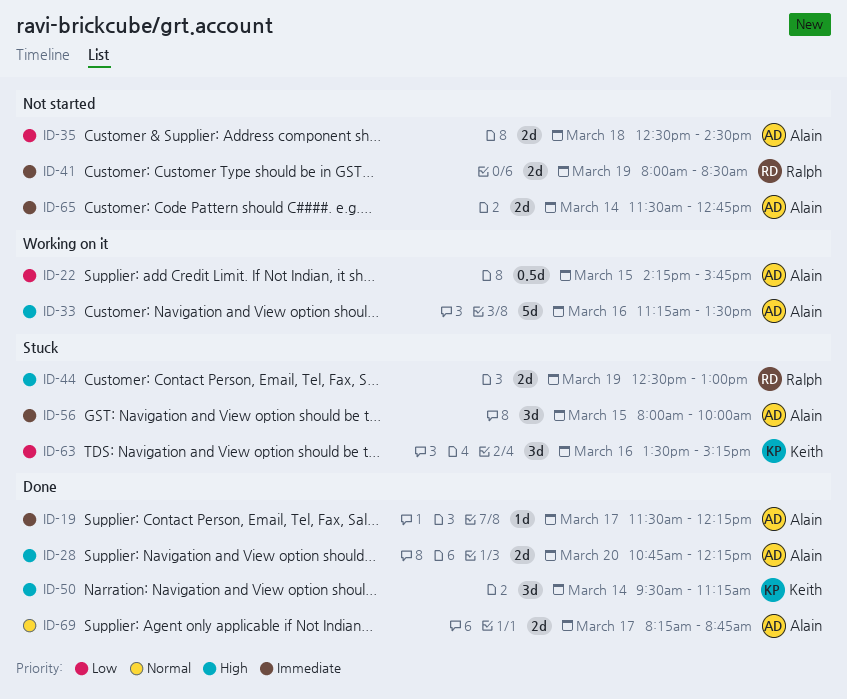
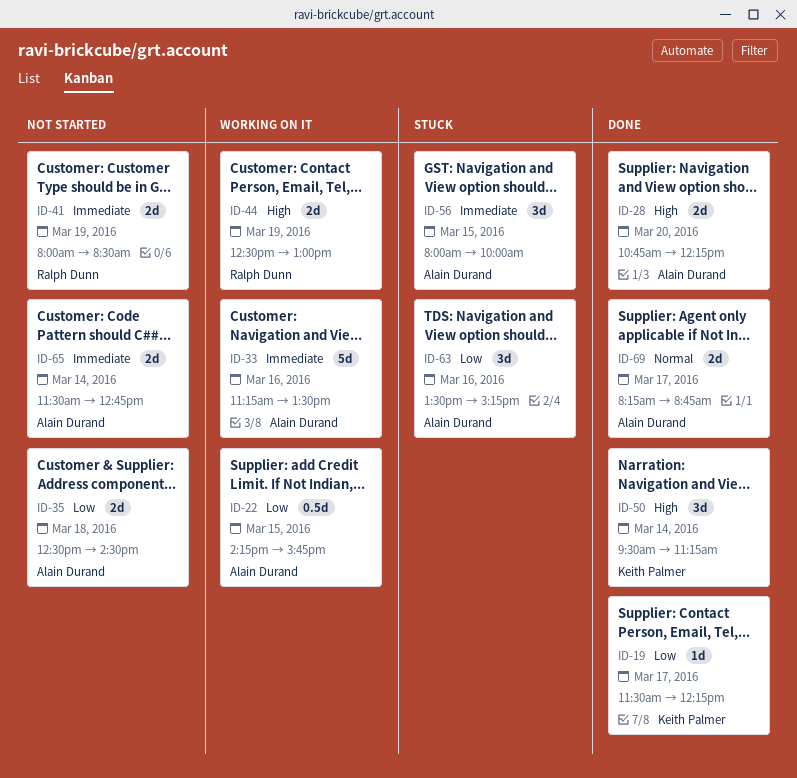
ID-19, owner: Alain Durand -> Keith Palmer
ID-19, priority: Immediate -> Low
ID-33, priority: High -> Immediate
ID-44, status: Stuck -> Working on it
ID-63, owner: Keith Palmer -> Alain Durand

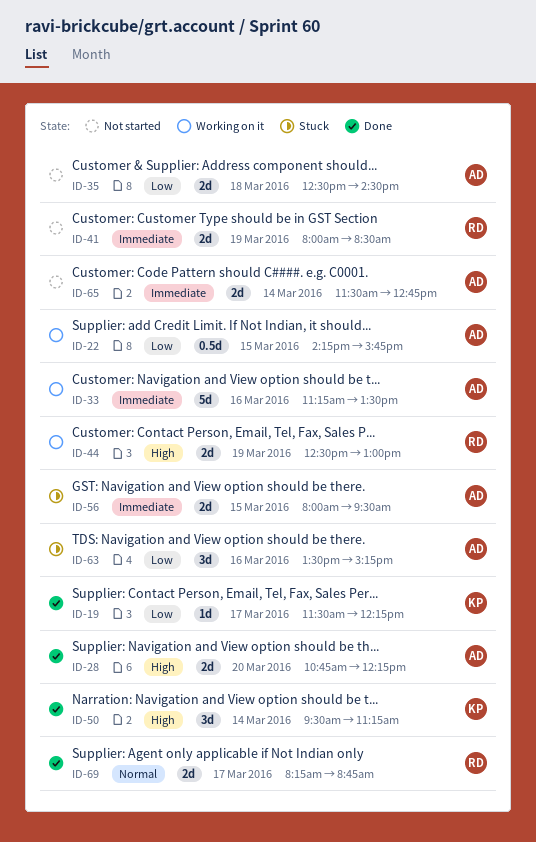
ID-56, estimate: 3d -> 2d
ID-56, ends: 10:00 -> 09:30
ID-69, owner: Alain Durand -> Ralph Dunn

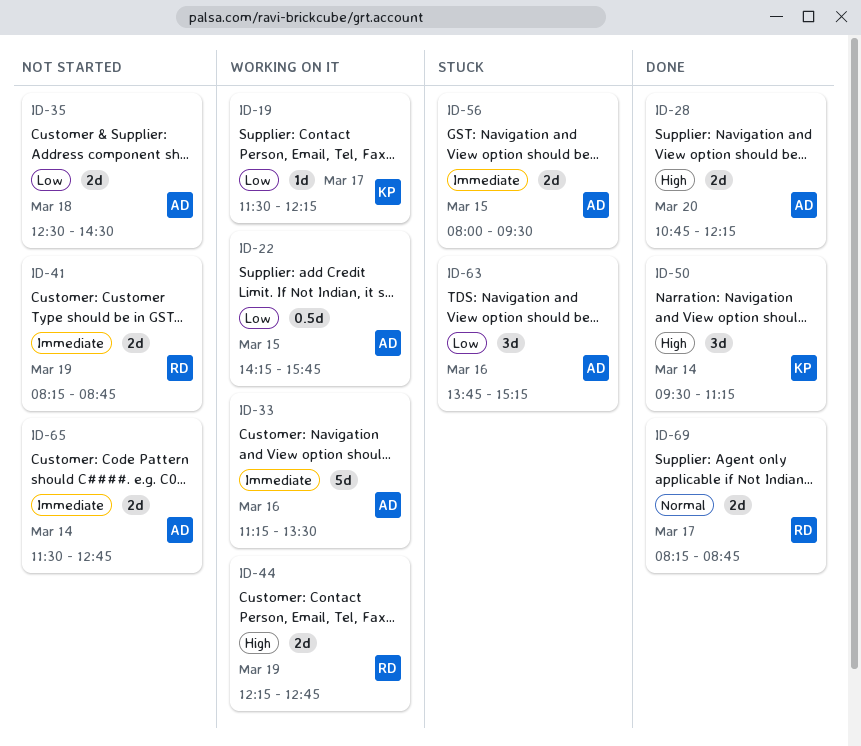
ID-19, status: Done -> Working on it
ID-41, begins: 08:00 -> 08:15
ID-41, ends: 08:30 -> 08:45
ID-44, begins: 12:30 -> 12:15
ID-44, ends: 13:00 -> 12:45
ID-63, begins: 13:30 -> 13:45

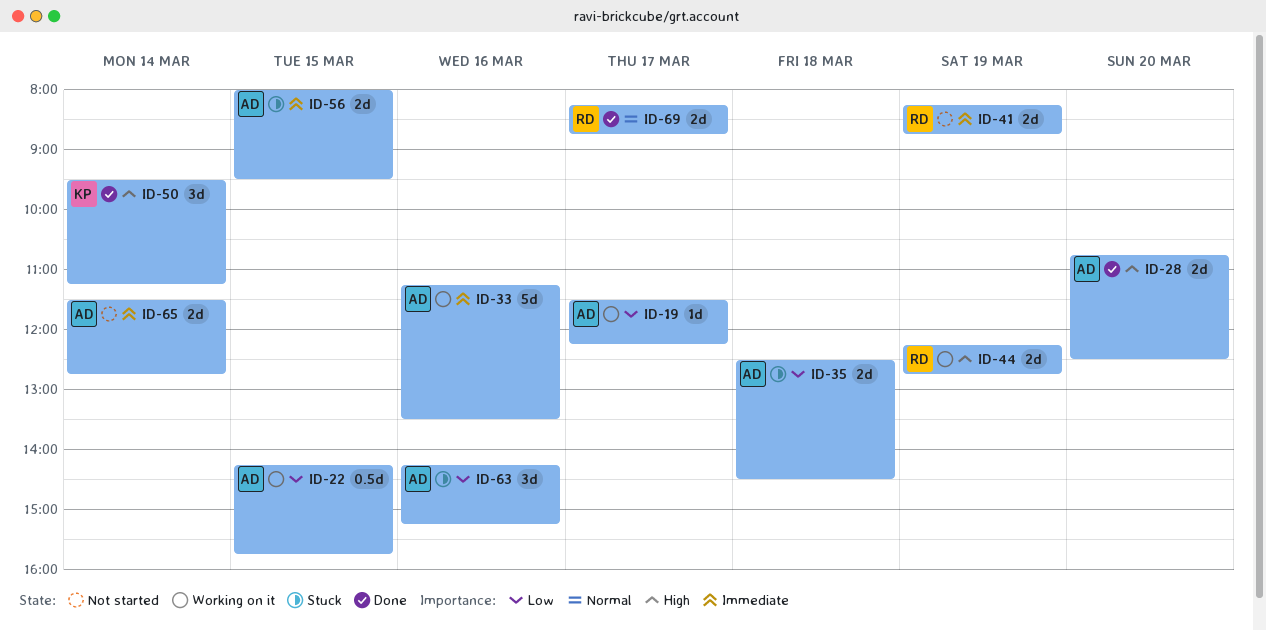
ID-19, owner: KP -> AD
ID-28, ends: 12:15 -> 12:30
ID-35, status: Not started -> Stuck
ID-63, begins: 13:45 -> 14:15

